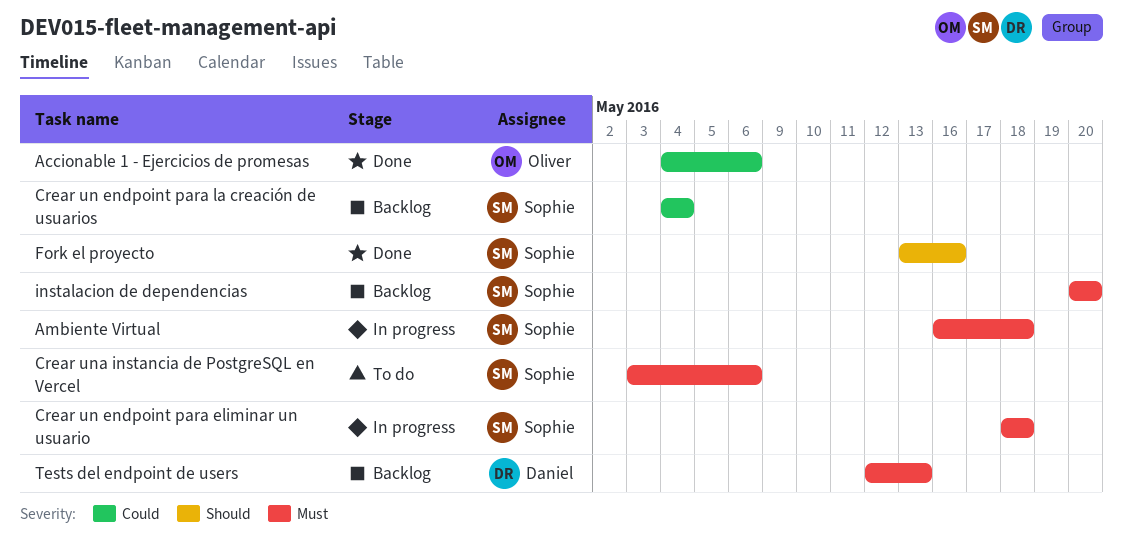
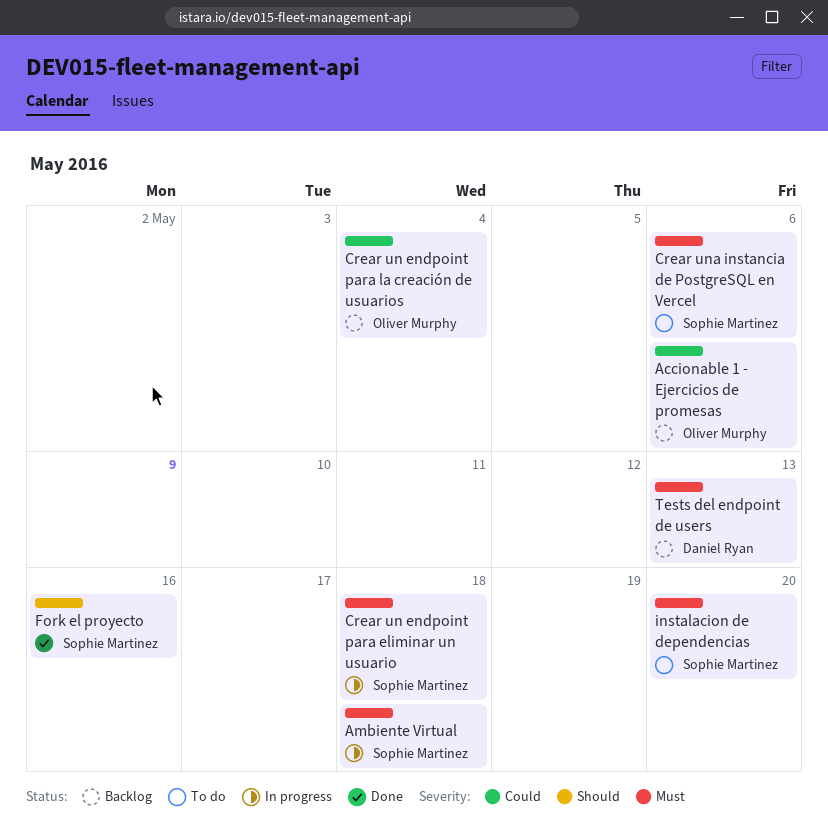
Accionable 1 - Ejercicios de promesas, status: Done -> Backlog
Crear un endpoint para la creación de usuarios, owner: Sophie Martinez -> Oliver Murphy
instalacion de dependencias, status: Backlog -> To do

